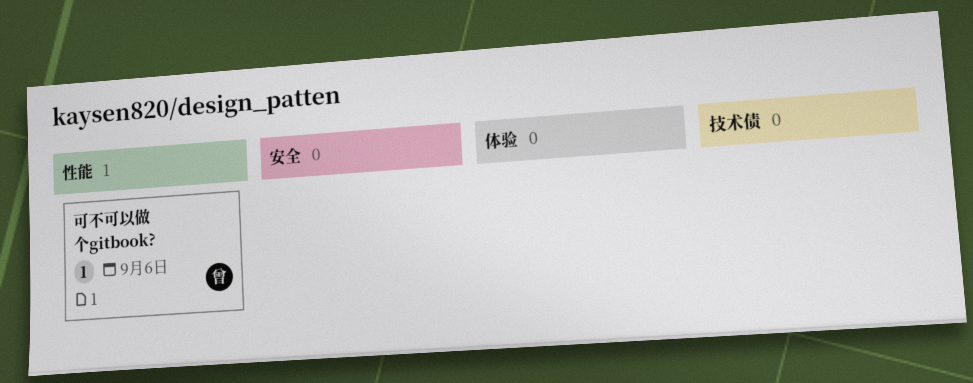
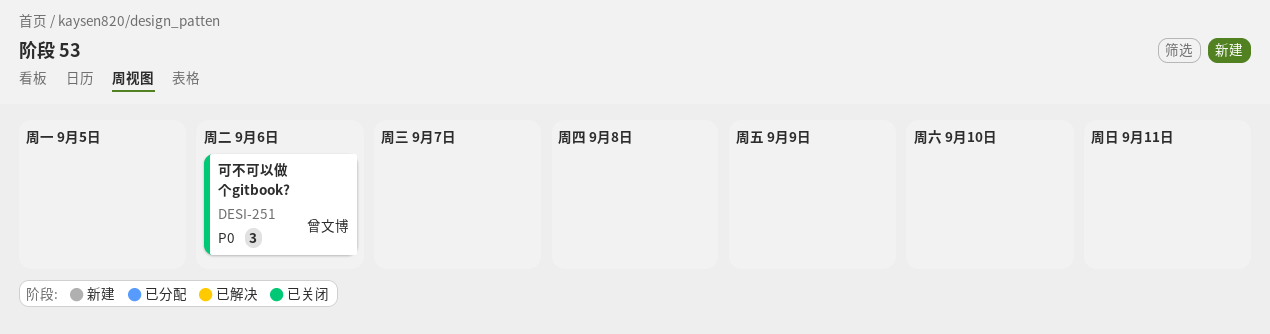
可不可以做个gitbook?, estimate: 1 -> 3

